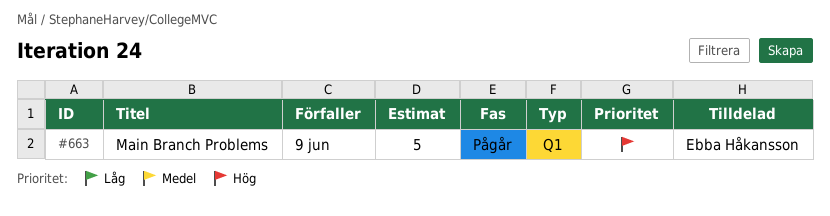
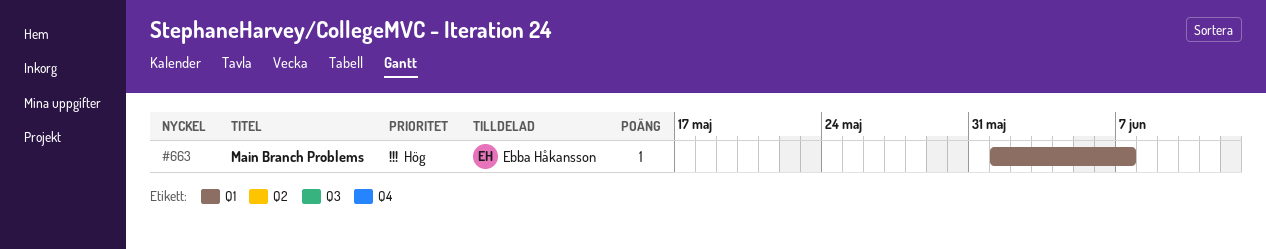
#663, estimate: 5 -> 1
#663, due: Jun 9 -> Jun 7

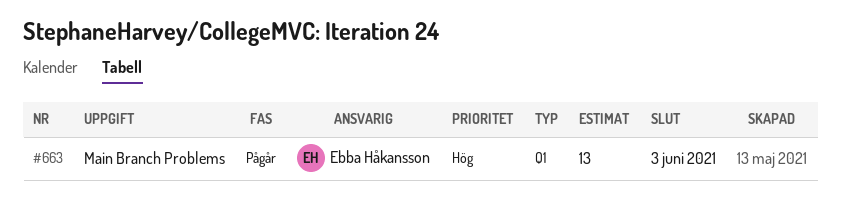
#663, estimate: 1 -> 13
#663, due: Jun 7 -> Jun 3

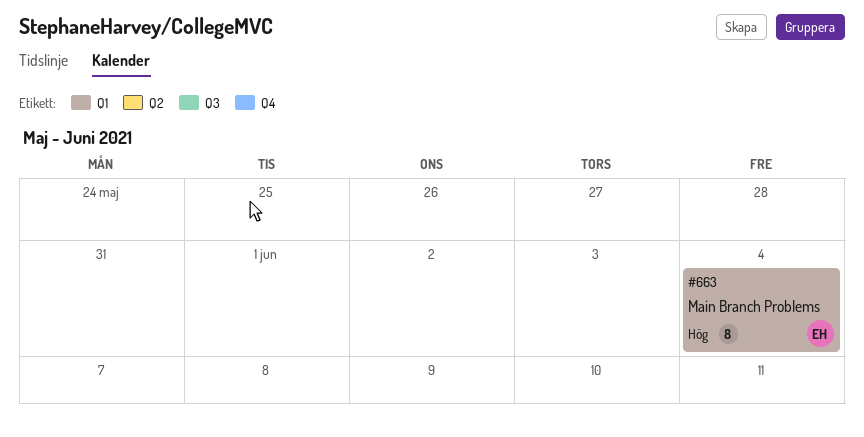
#663, estimate: 13 -> 8
#663, due: Jun 3 -> Jun 4

